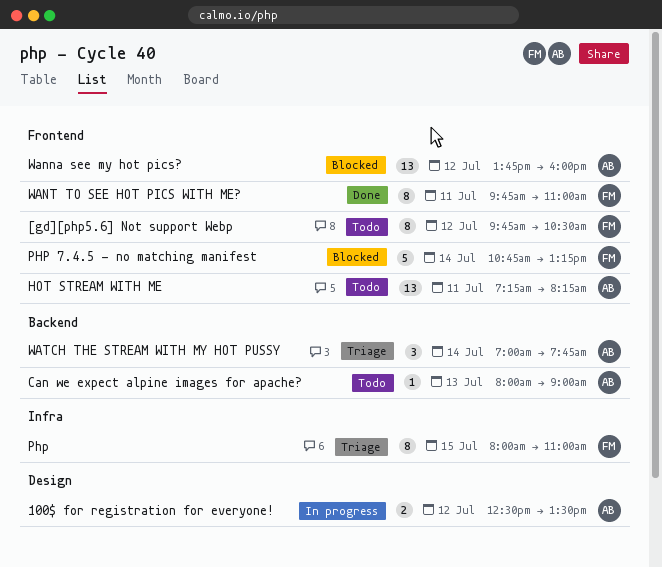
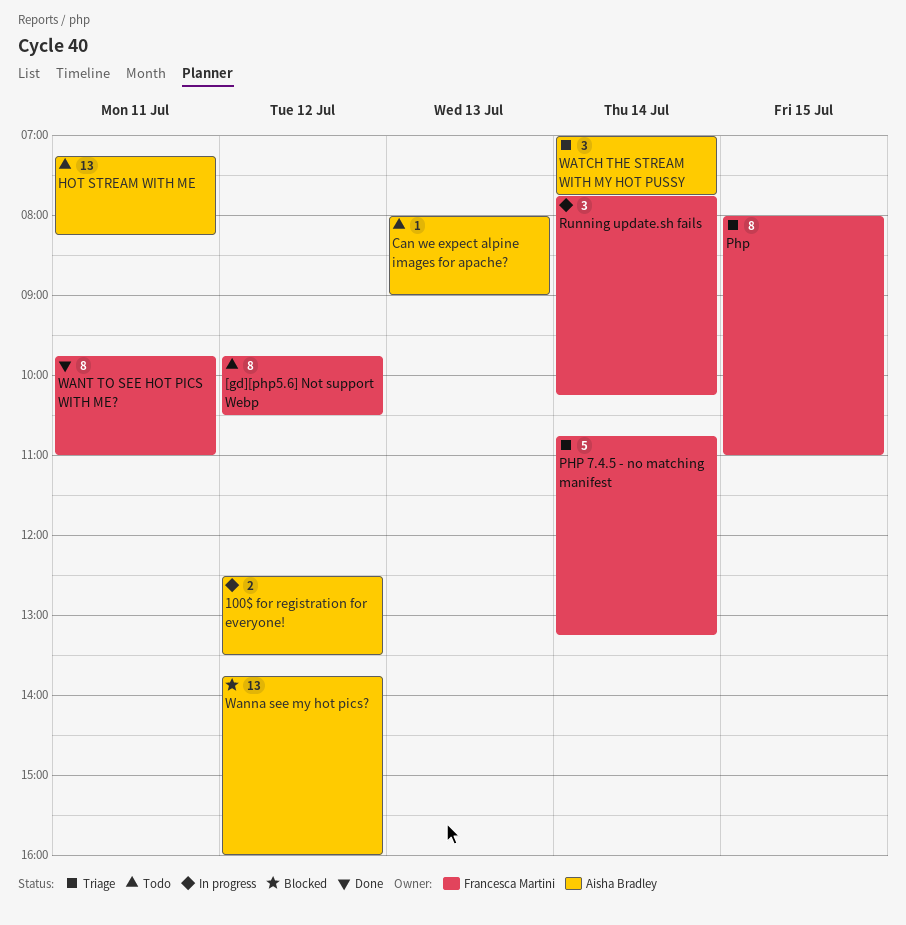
PHP 7.4.5 - no matching manifest, status: Blocked -> Triage
Running update.sh fails: none -> present

